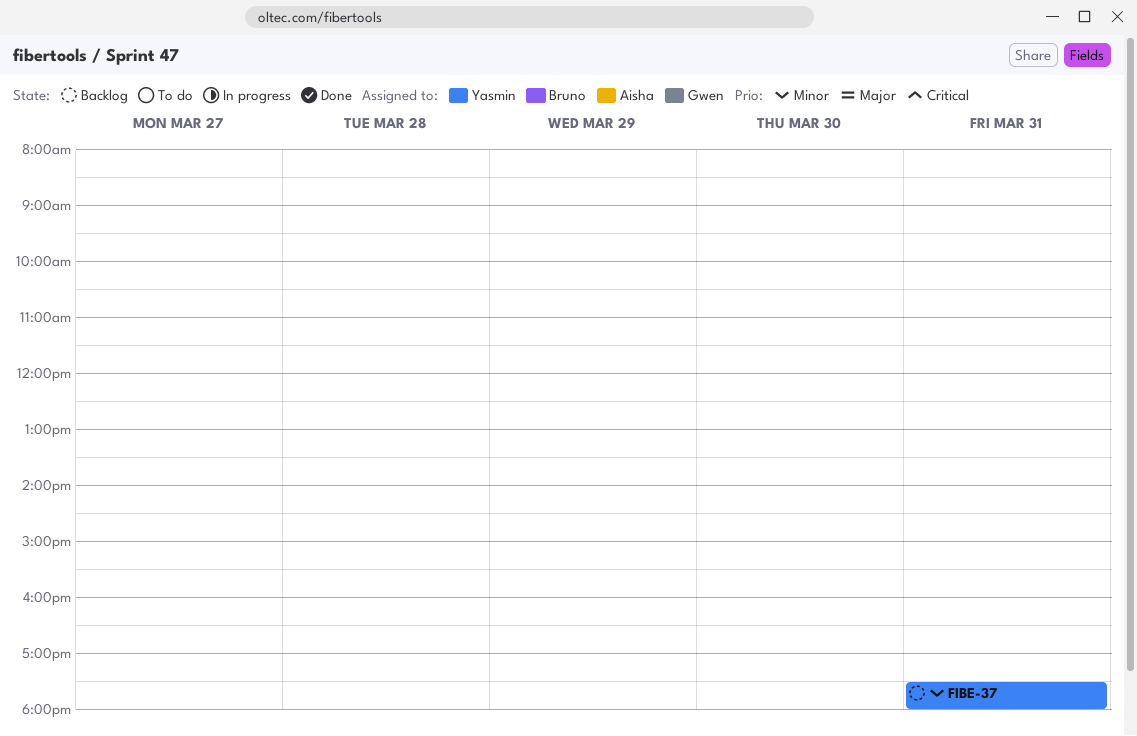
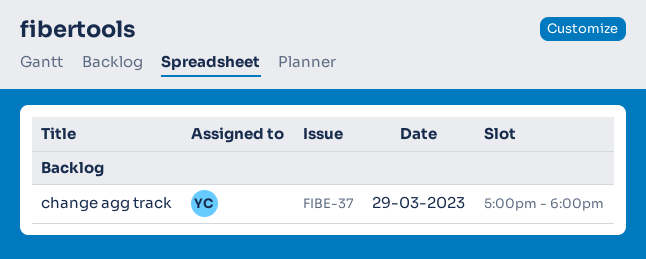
FIBE-37, day: Mar 31 -> Mar 29
FIBE-37, begins: 17:30 -> 17:00

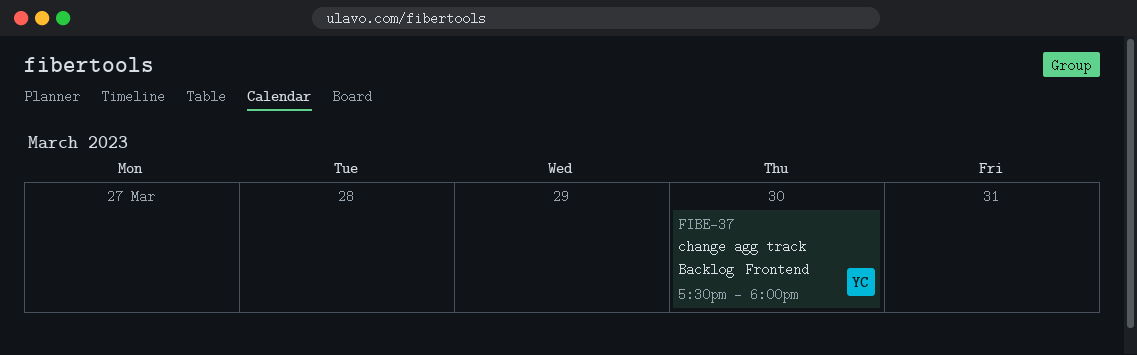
FIBE-37, day: Mar 29 -> Mar 30
FIBE-37, begins: 17:00 -> 17:30

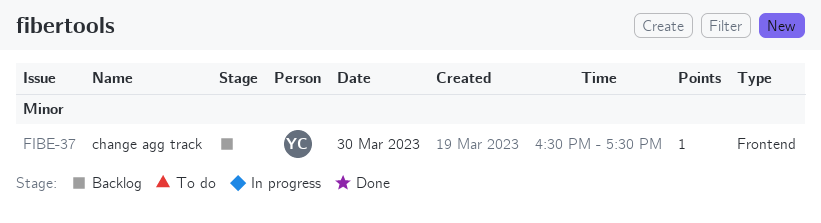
FIBE-37, begins: 17:30 -> 16:30
FIBE-37, ends: 18:00 -> 17:30

